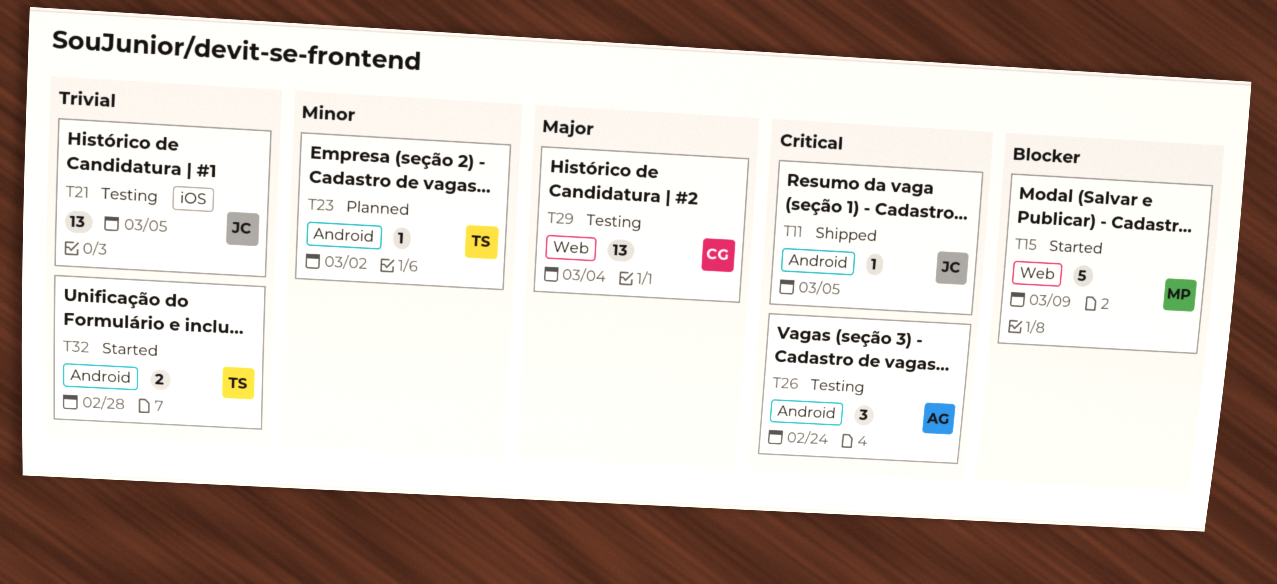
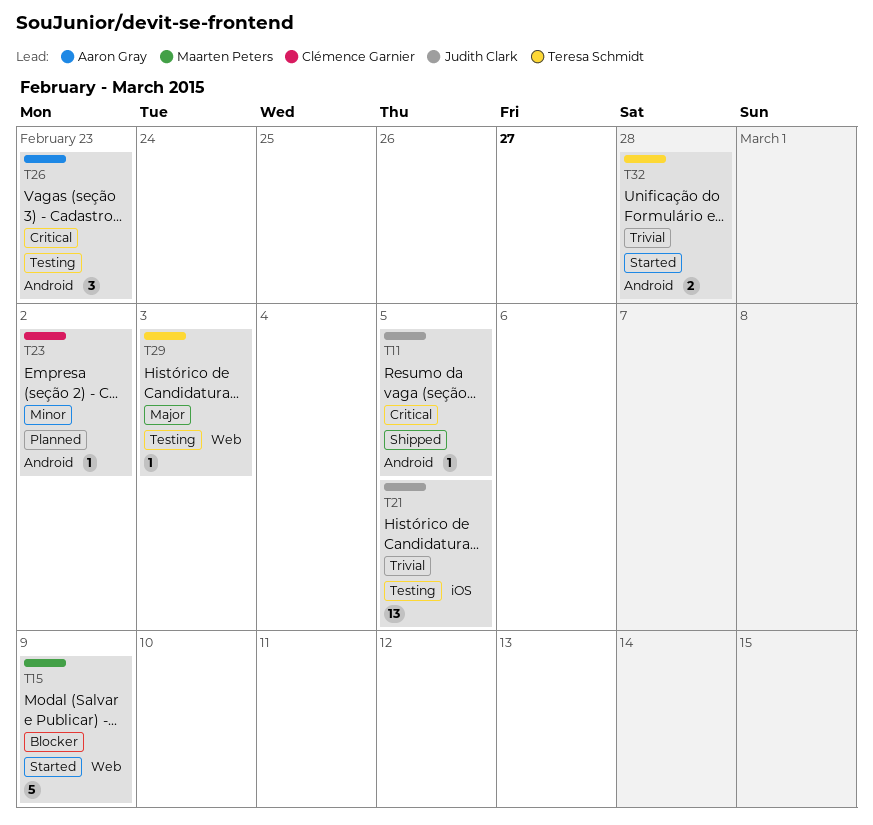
T23, owner: Teresa Schmidt -> Clémence Garnier
T26, due: Feb 24 -> Feb 23
T29, owner: Clémence Garnier -> Teresa Schmidt
T29, estimate: 13 -> 1
T29, due: Mar 4 -> Mar 3

